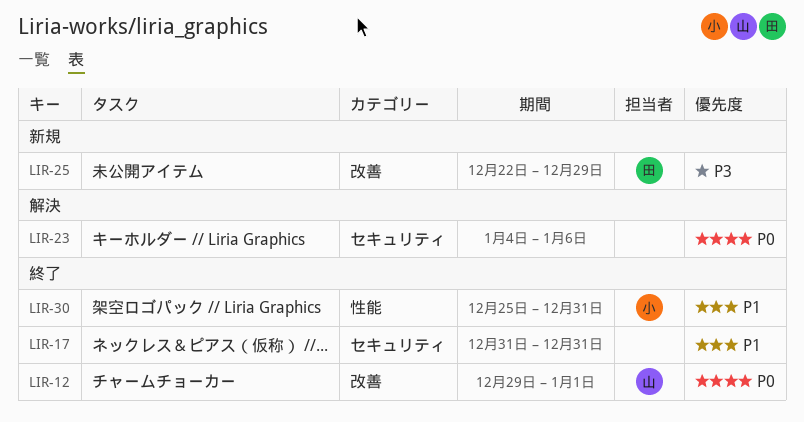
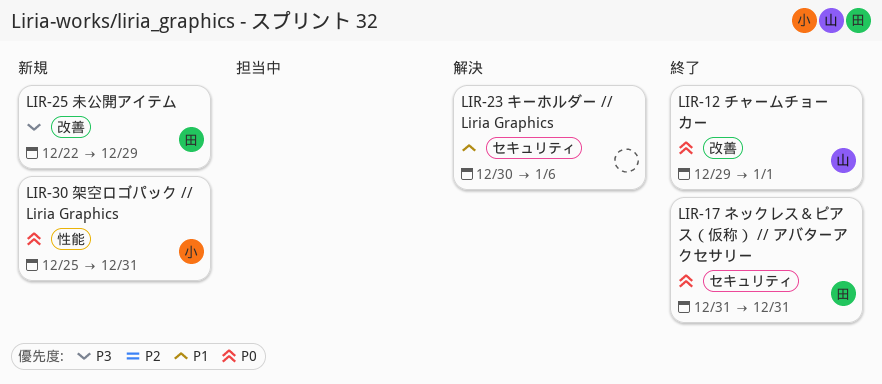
LIR-17, owner: none -> 田
LIR-17, priority: P1 -> P0
LIR-23, priority: P0 -> P1
LIR-23, start: Jan 4 -> Dec 30
LIR-30, status: 終了 -> 新規
LIR-30, priority: P1 -> P0

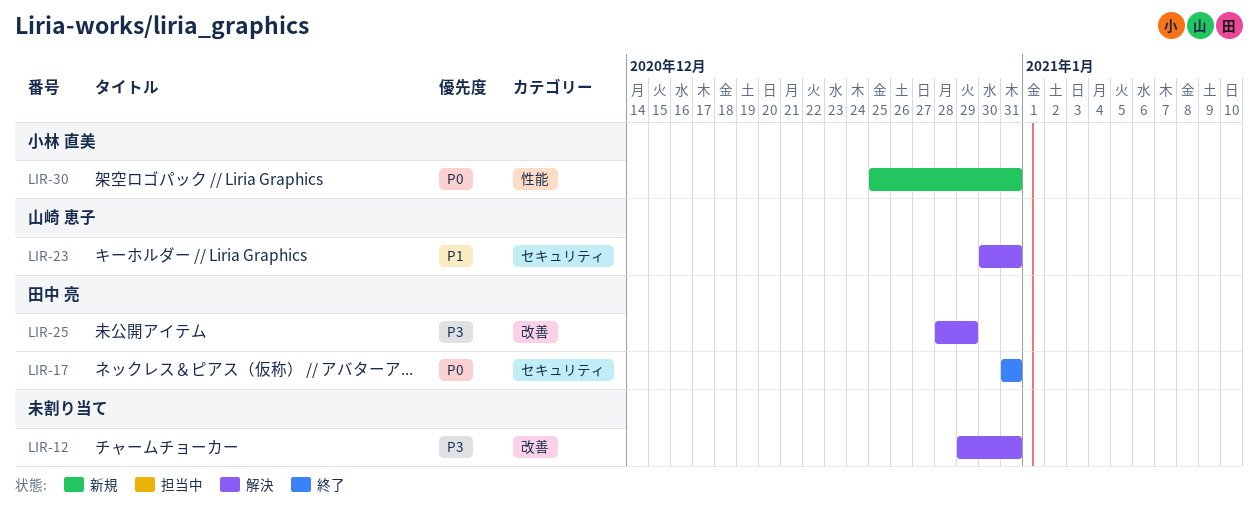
LIR-12, status: 終了 -> 解決
LIR-12, owner: 山崎 恵子 -> none
LIR-12, priority: P0 -> P3
LIR-12, due: Jan 1 -> Dec 31
LIR-23, owner: none -> 山崎 恵子
LIR-23, due: Jan 6 -> Dec 31
LIR-25, status: 新規 -> 解決
LIR-25, start: Dec 22 -> Dec 28

